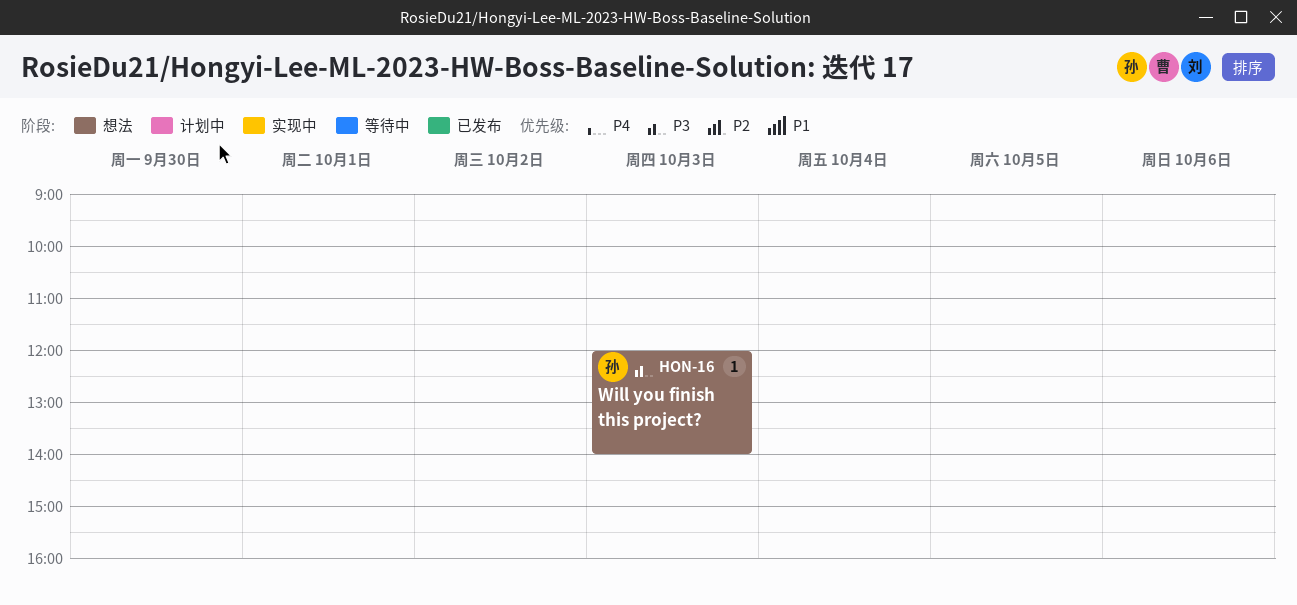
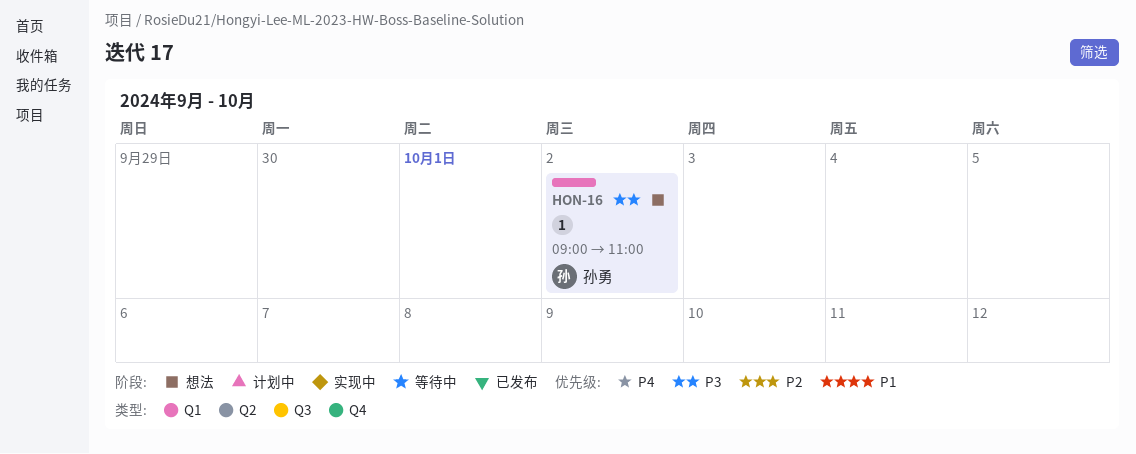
HON-16, day: Oct 3 -> Oct 2
HON-16, begins: 12:00 -> 09:00
HON-16, ends: 14:00 -> 11:00

